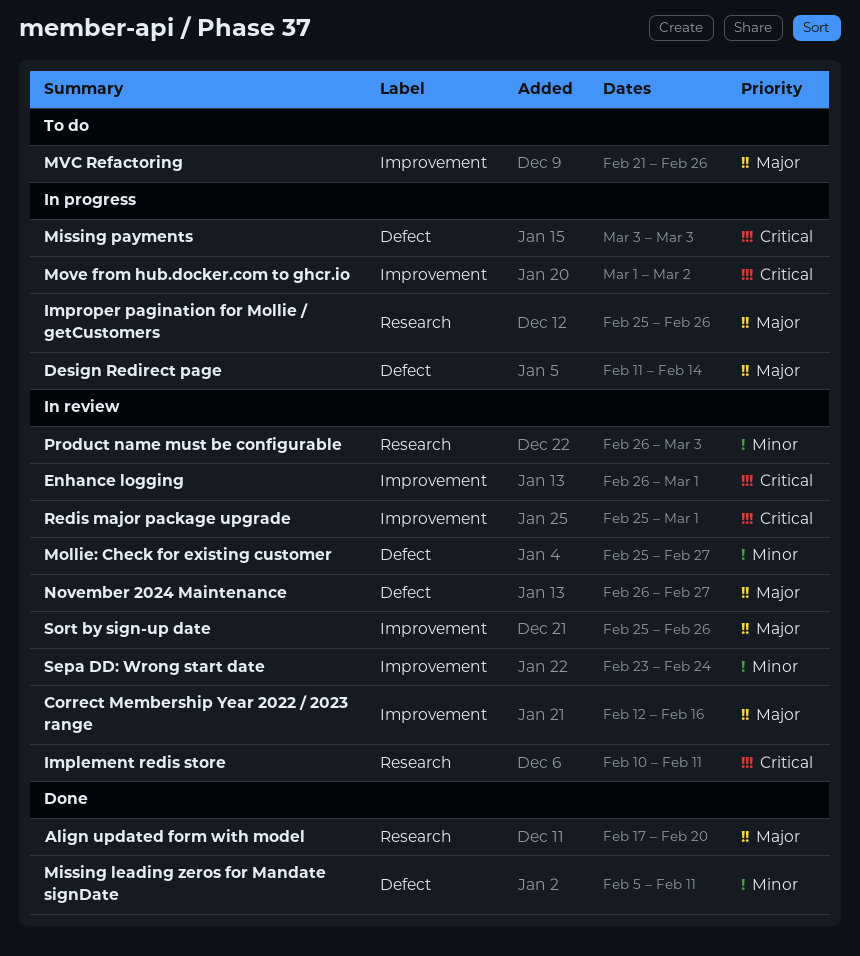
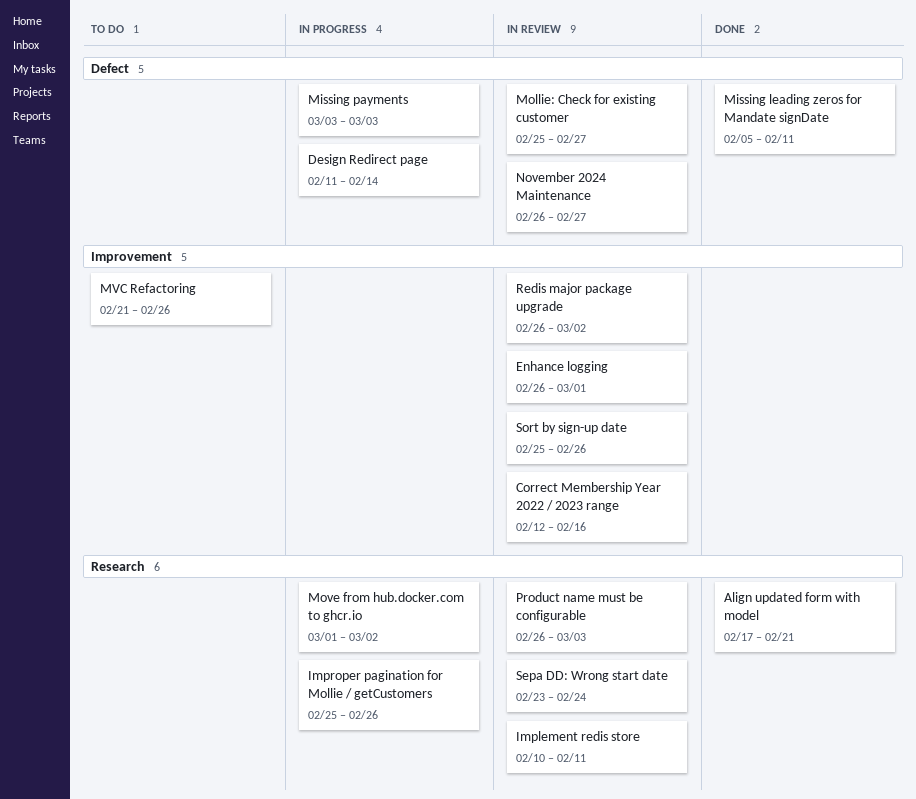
Align updated form with model, due: Feb 20 -> Feb 21
Move from hub.docker.com to ghcr.io, label: Improvement -> Research
Redis major package upgrade, start: Feb 25 -> Feb 26
Redis major package upgrade, due: Mar 1 -> Mar 2
Sepa DD: Wrong start date, label: Improvement -> Research

